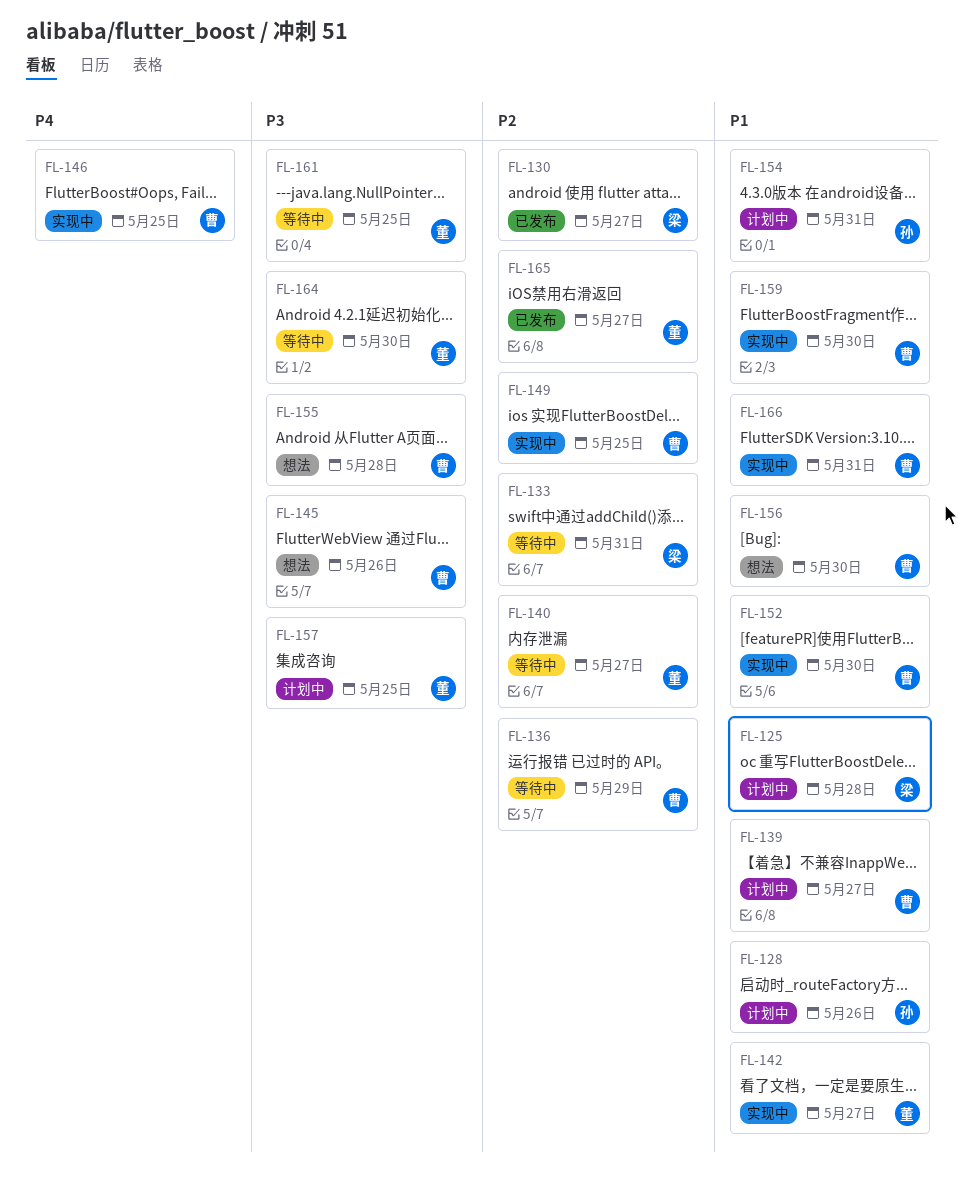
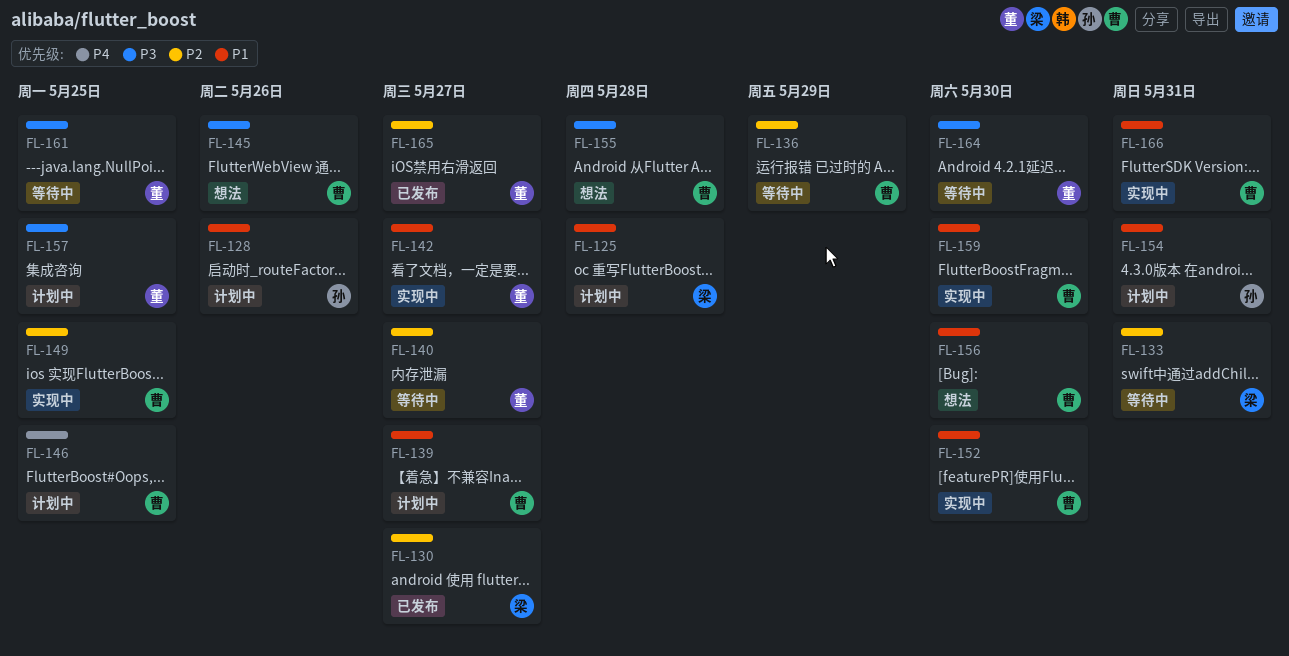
FL-146, status: 实现中 -> 计划中

